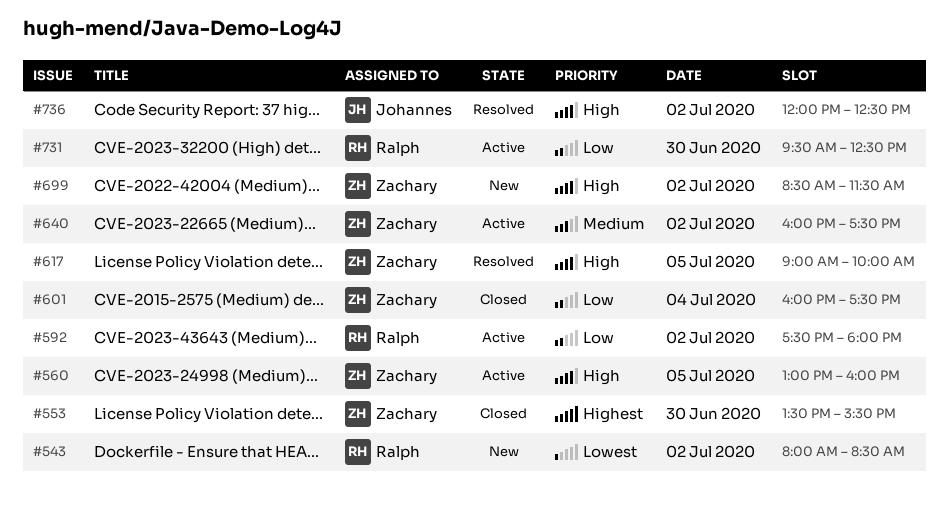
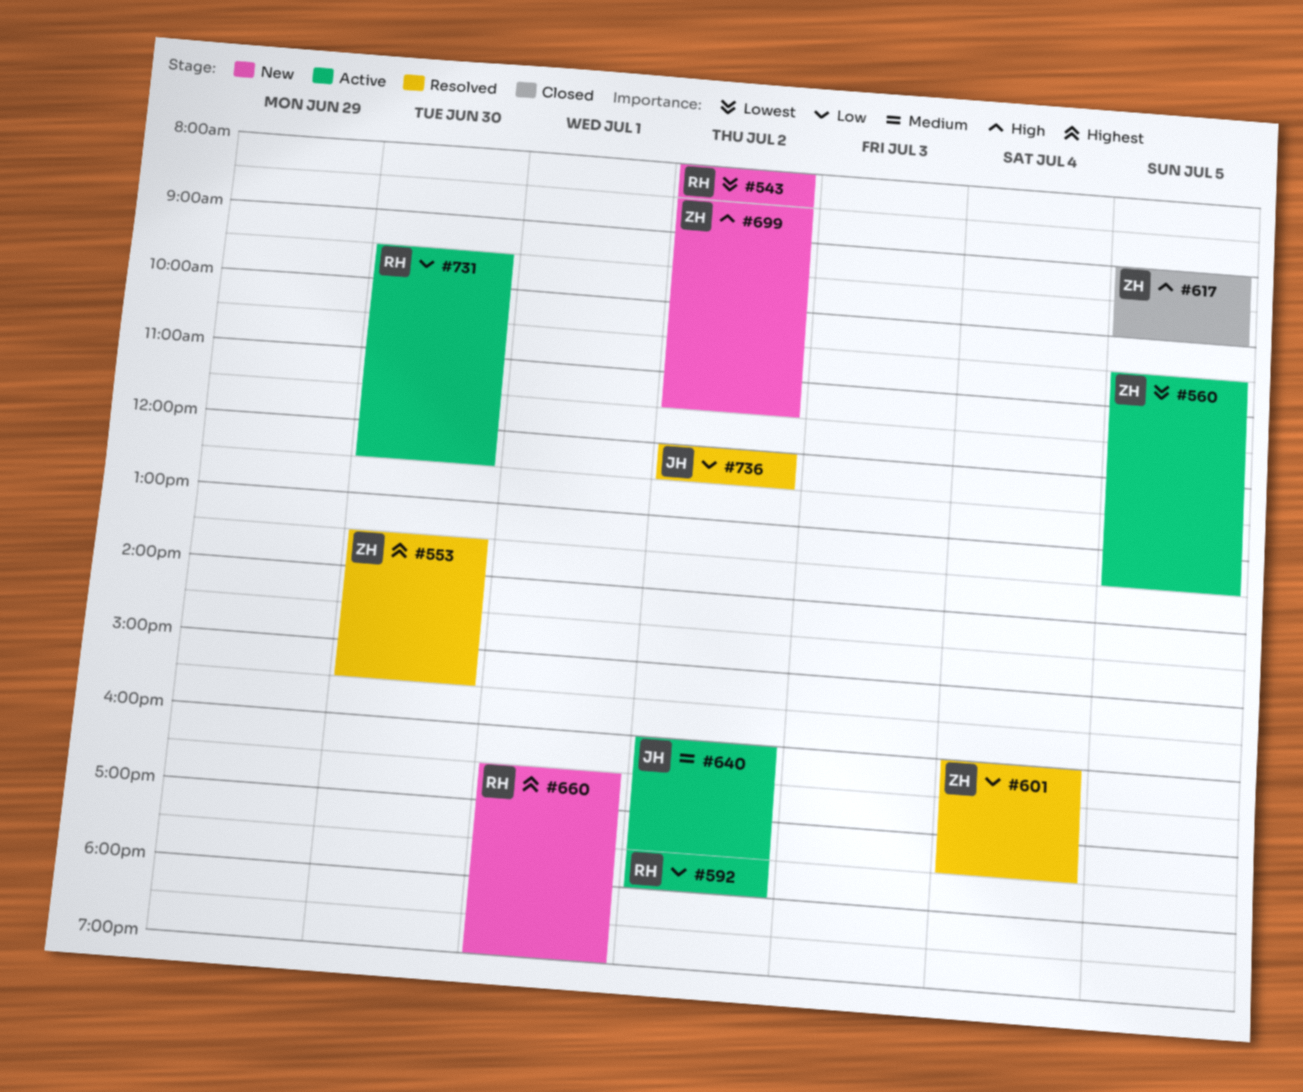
#553, status: Closed -> Resolved
#560, priority: High -> Lowest
#560, begins: 13:00 -> 10:30
#560, ends: 16:00 -> 13:30
#601, status: Closed -> Resolved
#617, status: Resolved -> Closed
#640, owner: Zachary -> Johannes
#660: none -> present
#736, priority: High -> Low

